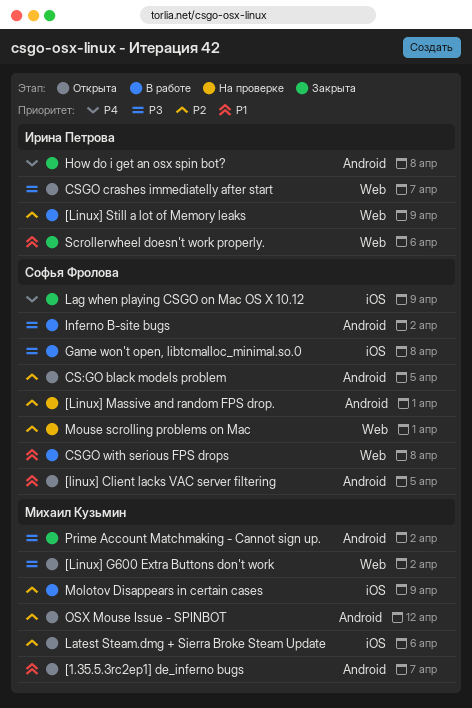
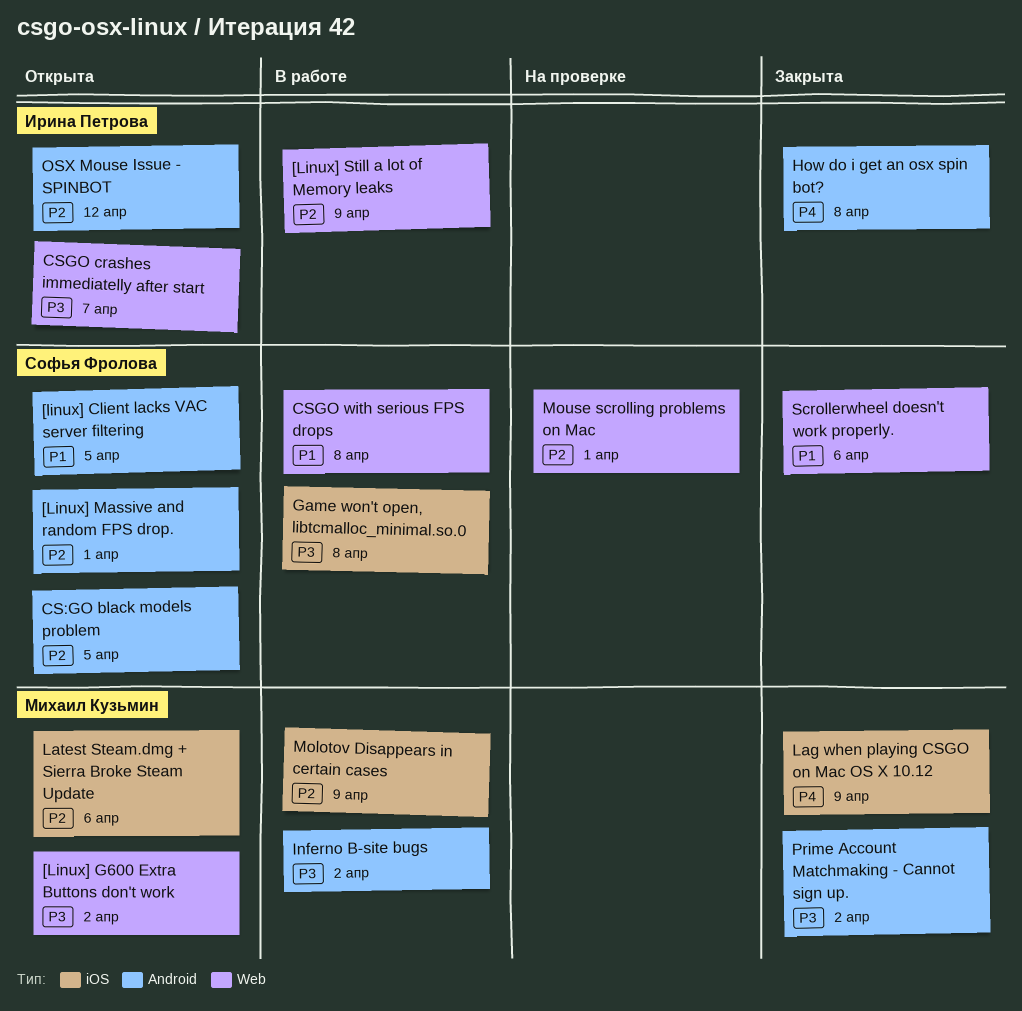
[1.35.5.3rc2ep1] de_inferno bugs: present -> none
[Linux] Massive and random FPS drop., status: На проверке -> Открыта
Inferno B-site bugs, owner: Софья Фролова -> Михаил Кузьмин
Lag when playing CSGO on Mac OS X 10.12, owner: Софья Фролова -> Михаил Кузьмин
OSX Mouse Issue - SPINBOT, owner: Михаил Кузьмин -> Ирина Петрова
Scrollerwheel doesn't work properly., owner: Ирина Петрова -> Софья Фролова

